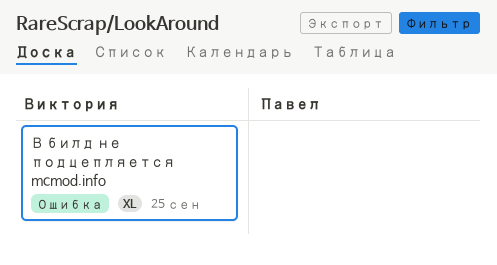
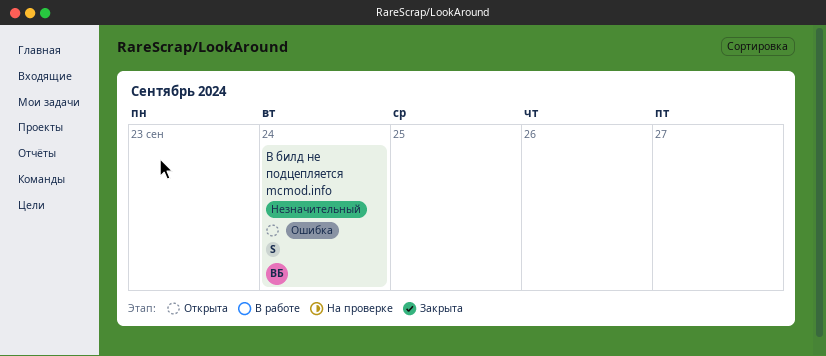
В билд не подцепляется mcmod.info, estimate: XL -> S
В билд не подцепляется mcmod.info, due: Sep 25 -> Sep 24

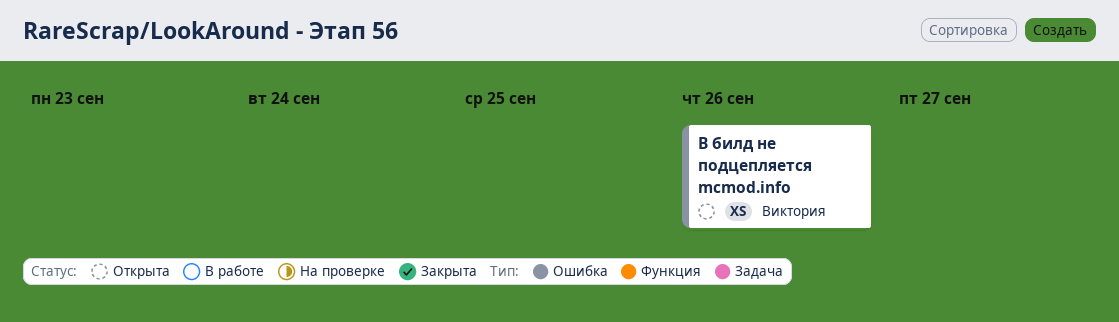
В билд не подцепляется mcmod.info, estimate: S -> XS
В билд не подцепляется mcmod.info, due: Sep 24 -> Sep 26

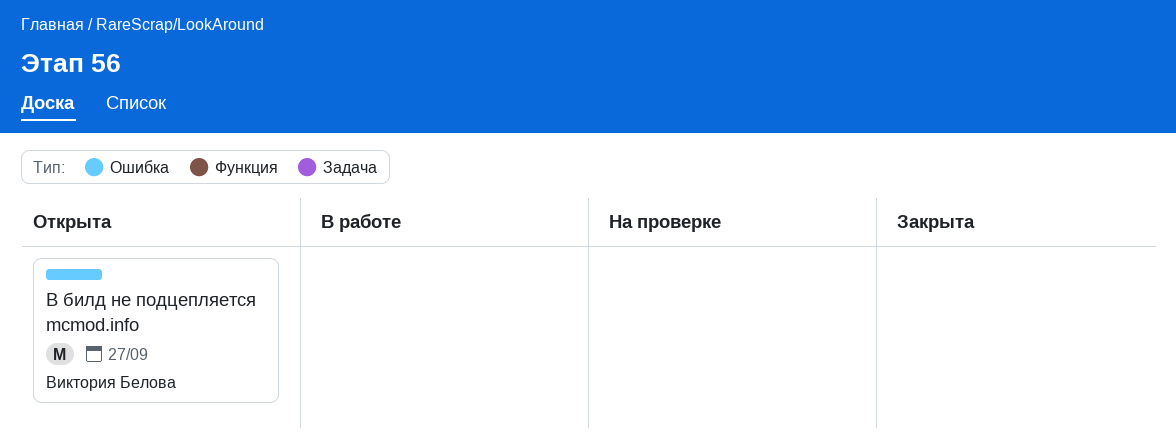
В билд не подцепляется mcmod.info, estimate: XS -> M
В билд не подцепляется mcmod.info, due: Sep 26 -> Sep 27

